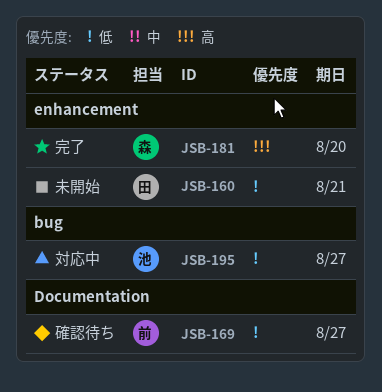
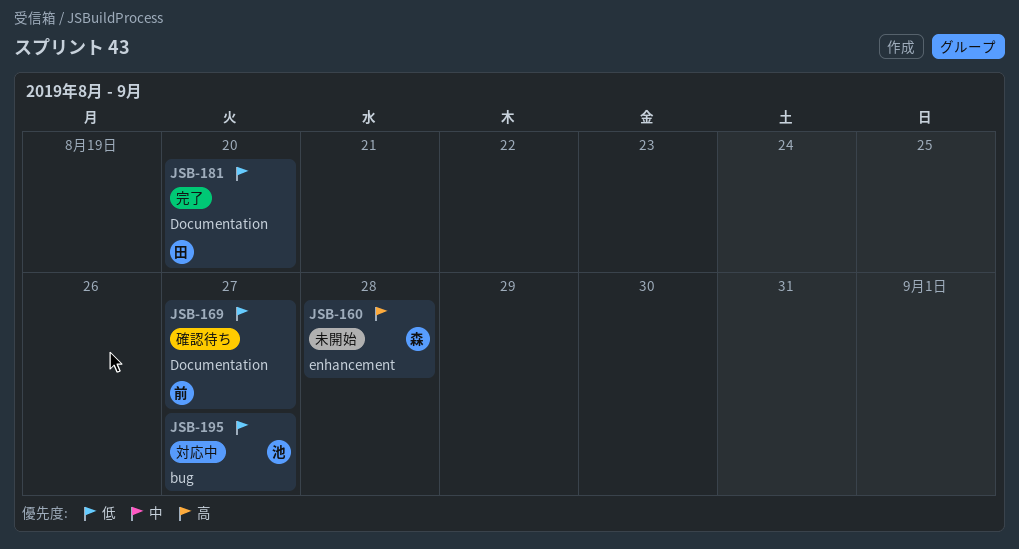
JSB-160, owner: 田 -> 森
JSB-160, priority: 低 -> 高
JSB-160, due: Aug 21 -> Aug 28
JSB-181, owner: 森 -> 田
JSB-181, priority: 高 -> 低
JSB-181, label: enhancement -> Documentation

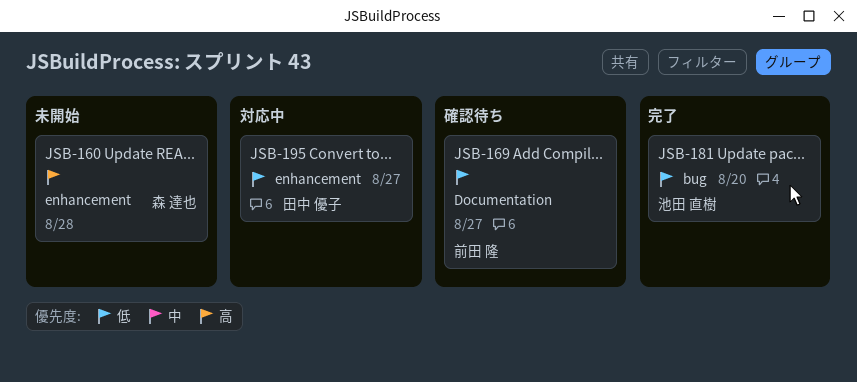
JSB-181, owner: 田中 優子 -> 池田 直樹
JSB-181, label: Documentation -> bug
JSB-195, owner: 池田 直樹 -> 田中 優子
JSB-195, label: bug -> enhancement

